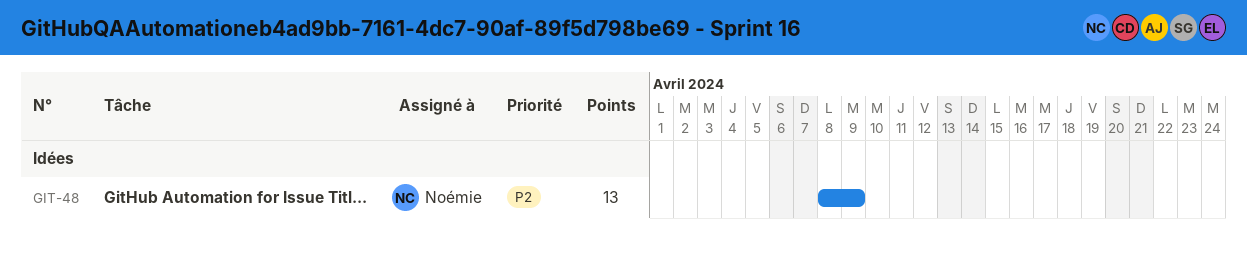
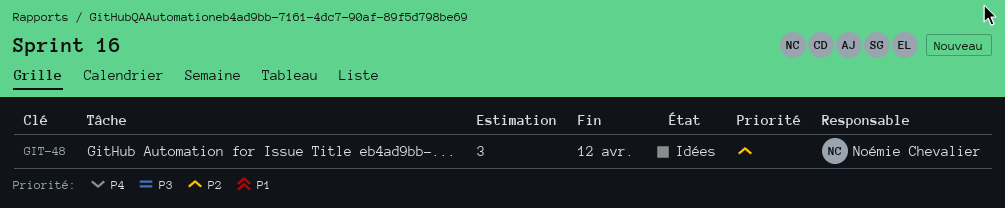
GIT-48, estimate: 13 -> 3
GIT-48, due: Apr 9 -> Apr 12

